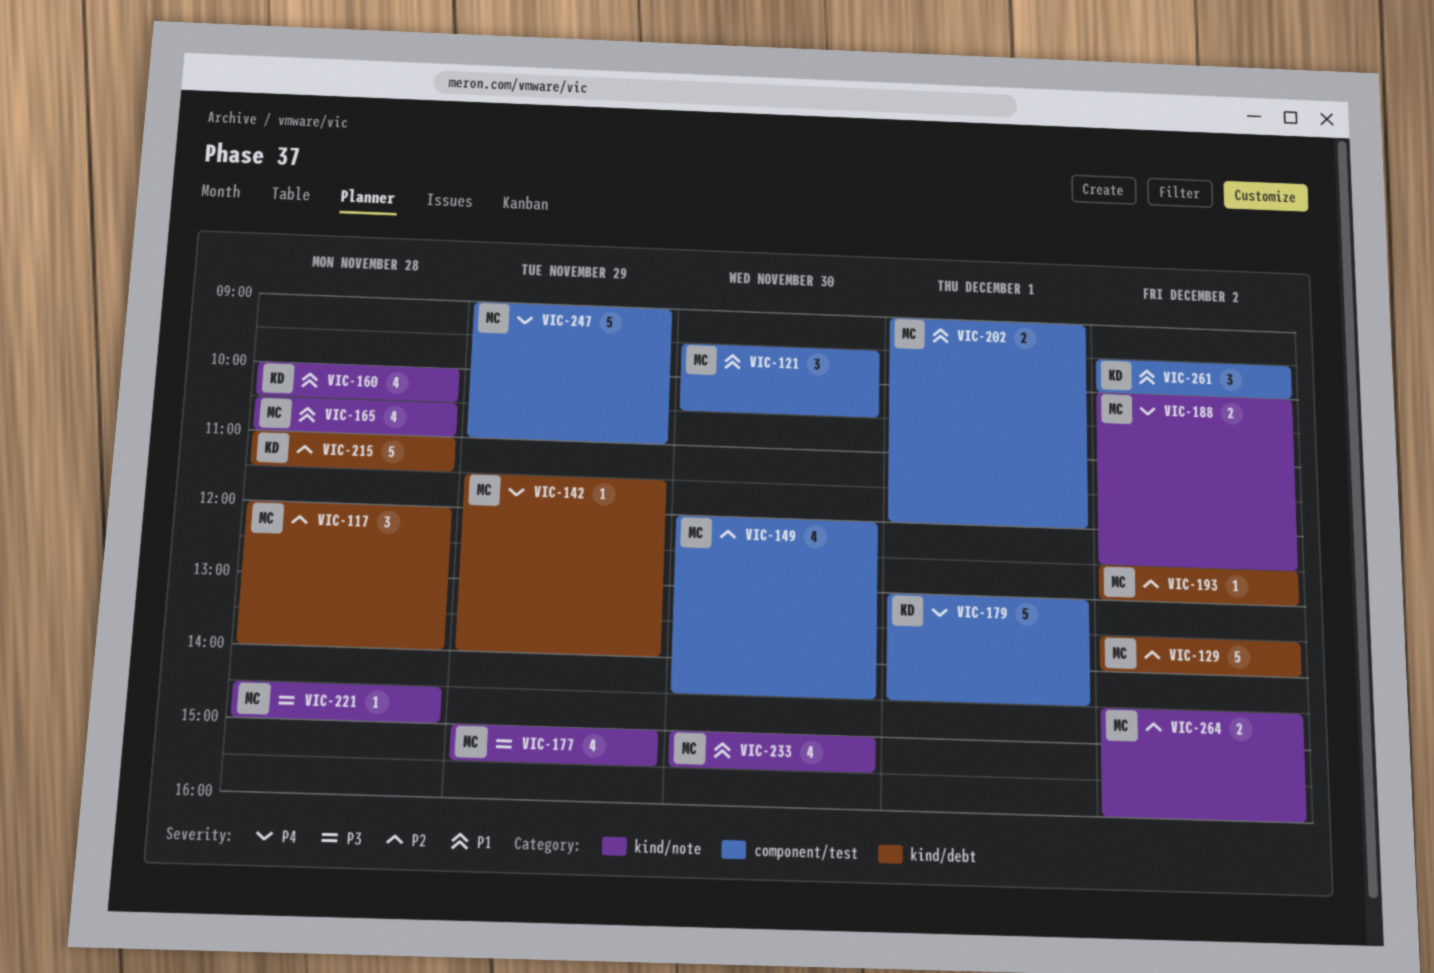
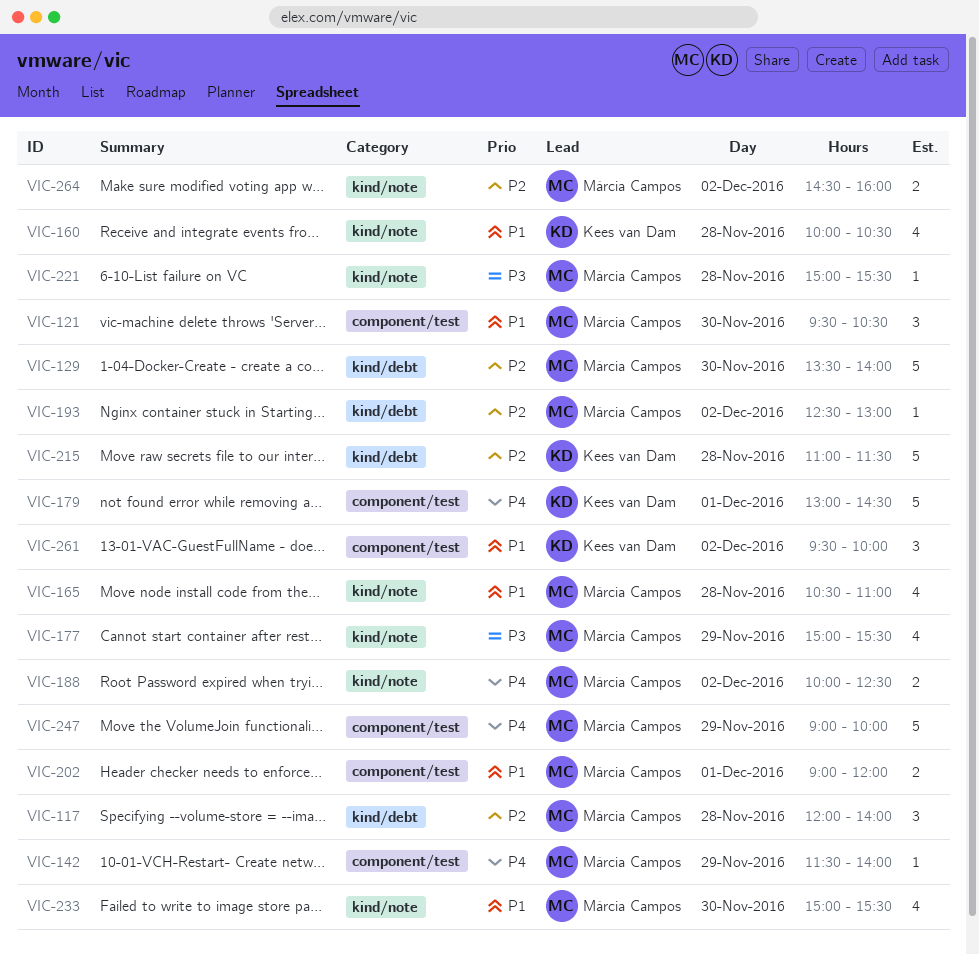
VIC-129, day: Dec 2 -> Nov 30
VIC-142, label: kind/debt -> component/test
VIC-149: present -> none
VIC-221, begins: 14:30 -> 15:00
VIC-221, ends: 15:00 -> 15:30
VIC-247, ends: 11:00 -> 10:00

